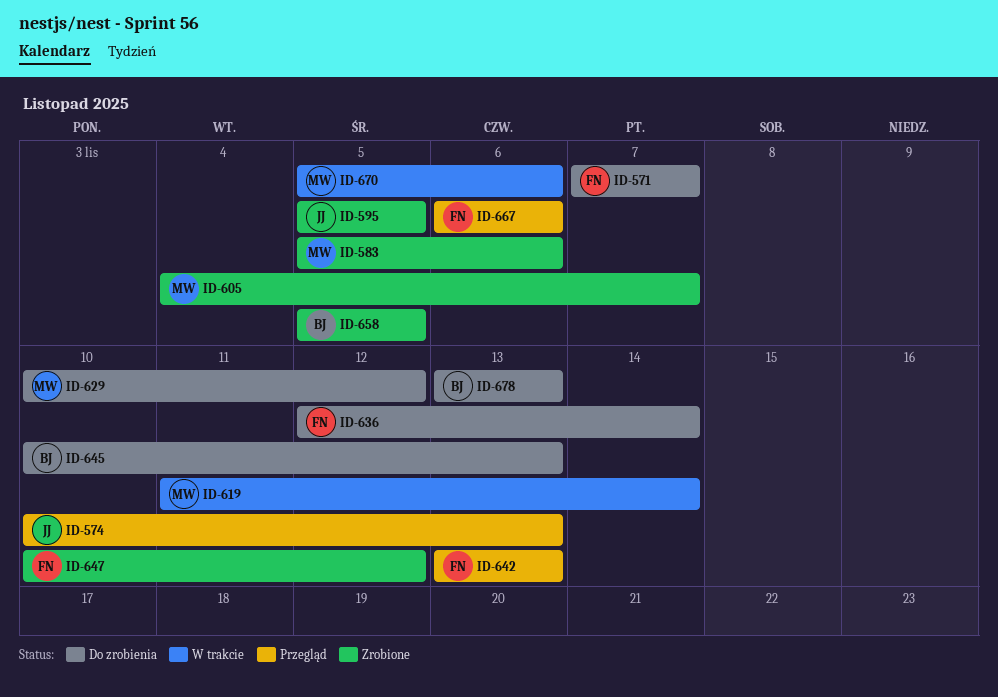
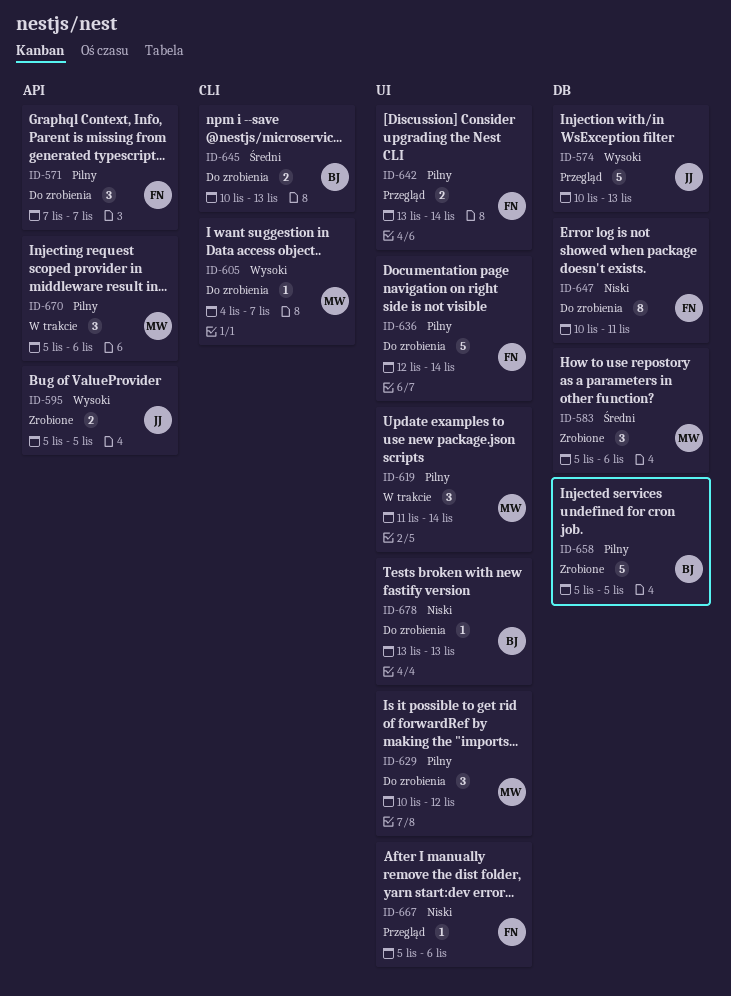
ID-605, status: Zrobione -> Do zrobienia
ID-642, due: Nov 13 -> Nov 14
ID-647, status: Zrobione -> Do zrobienia
ID-647, due: Nov 12 -> Nov 11
ID-667, start: Nov 6 -> Nov 5

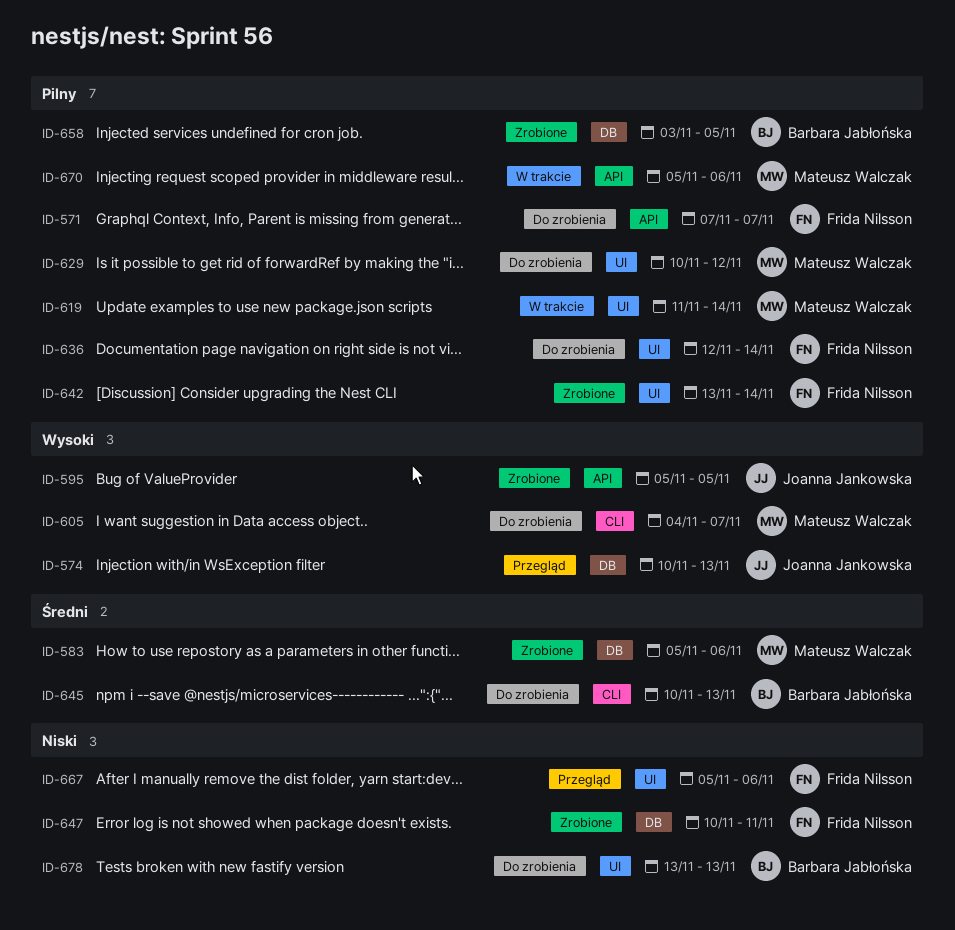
ID-642, status: Przegląd -> Zrobione
ID-647, status: Do zrobienia -> Zrobione
ID-658, start: Nov 5 -> Nov 3

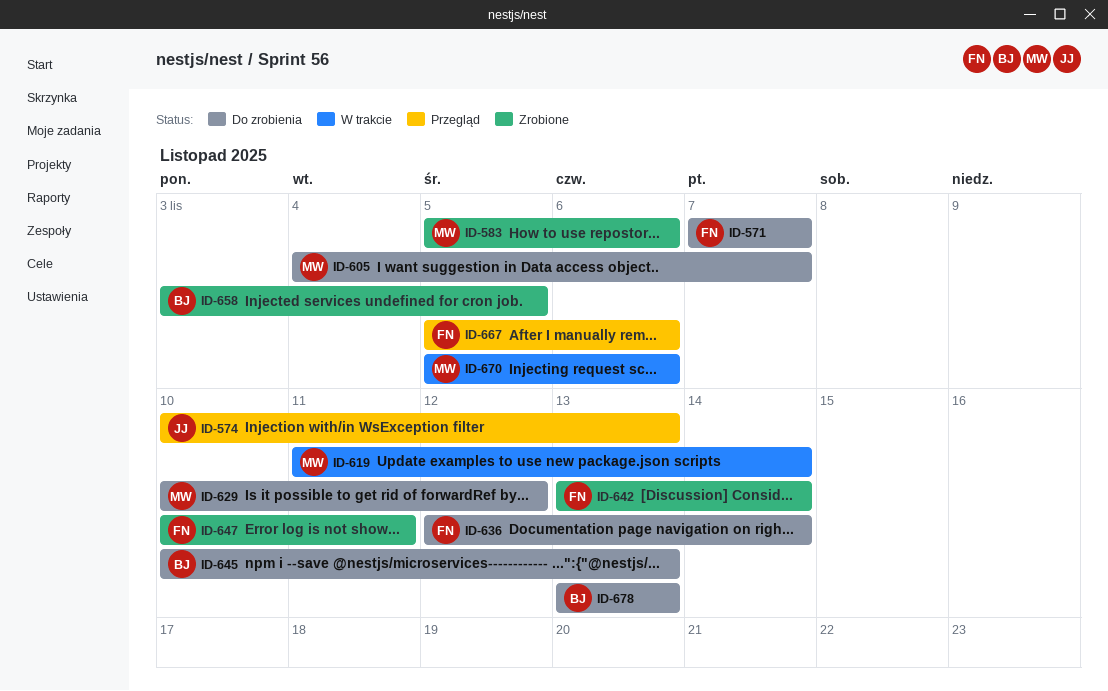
ID-595: present -> none

